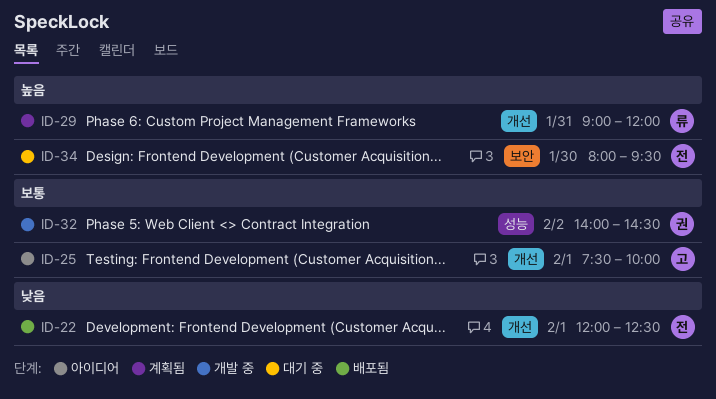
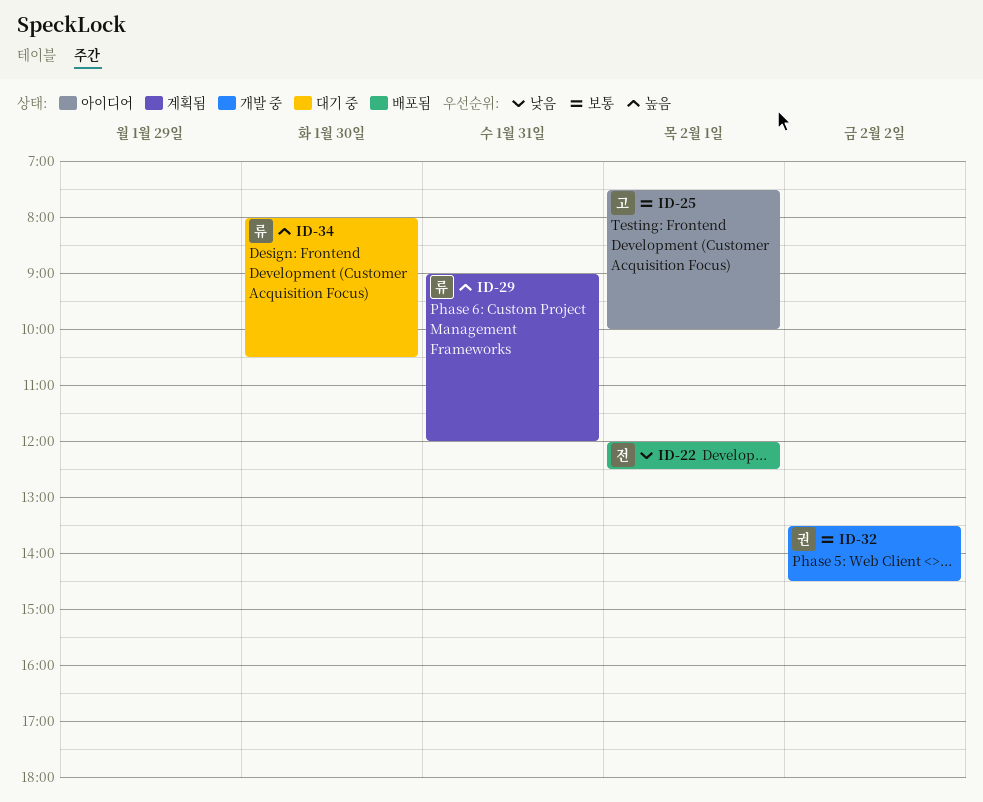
ID-32, begins: 14:00 -> 13:30
ID-34, owner: 전 -> 류
ID-34, ends: 09:30 -> 10:30

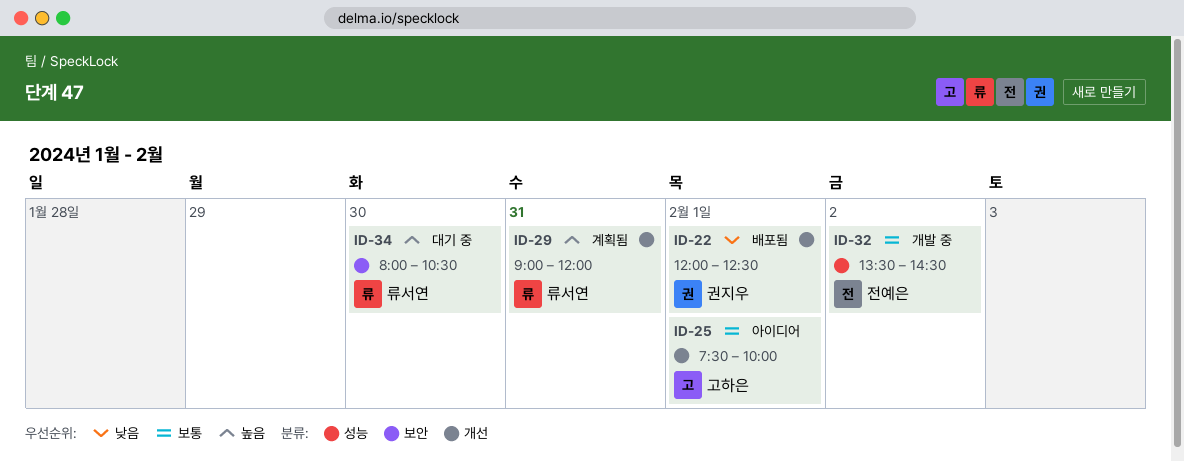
ID-22, owner: 전예은 -> 권지우
ID-32, owner: 권지우 -> 전예은

